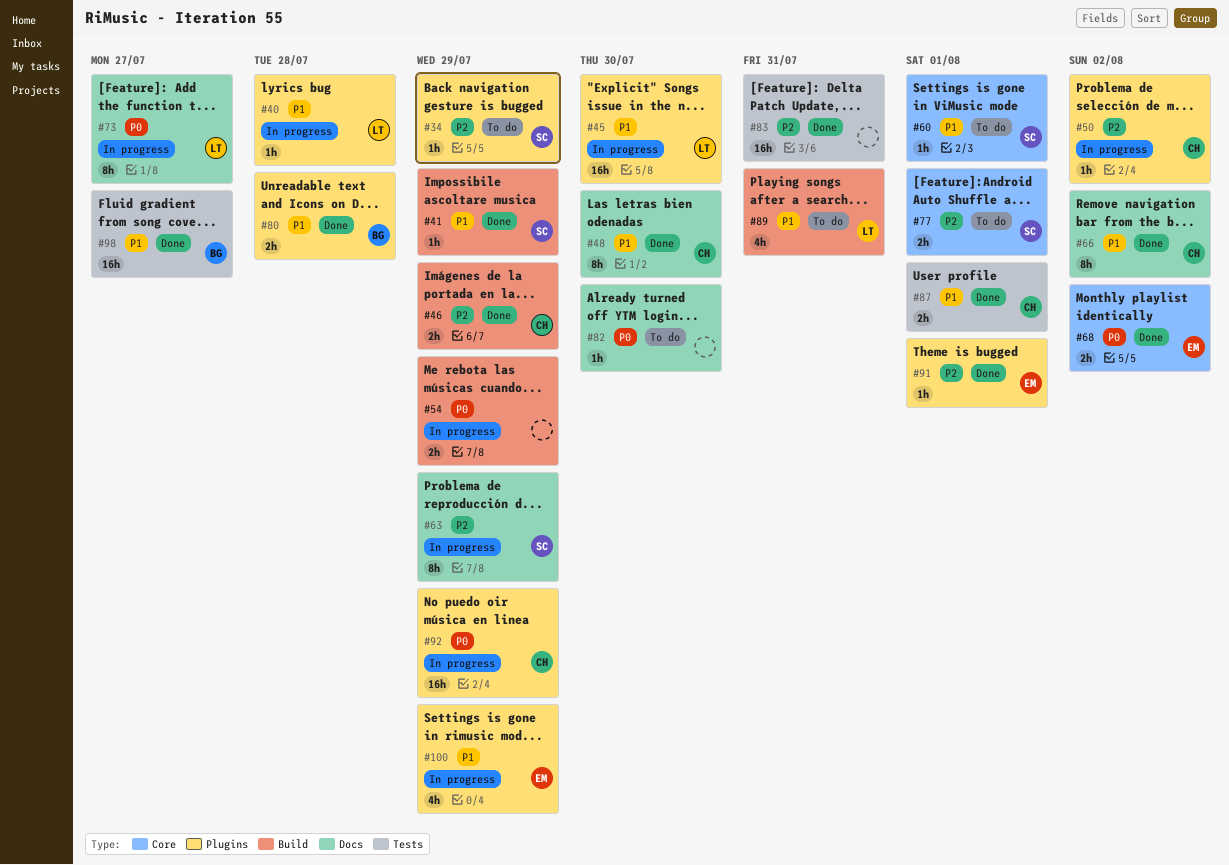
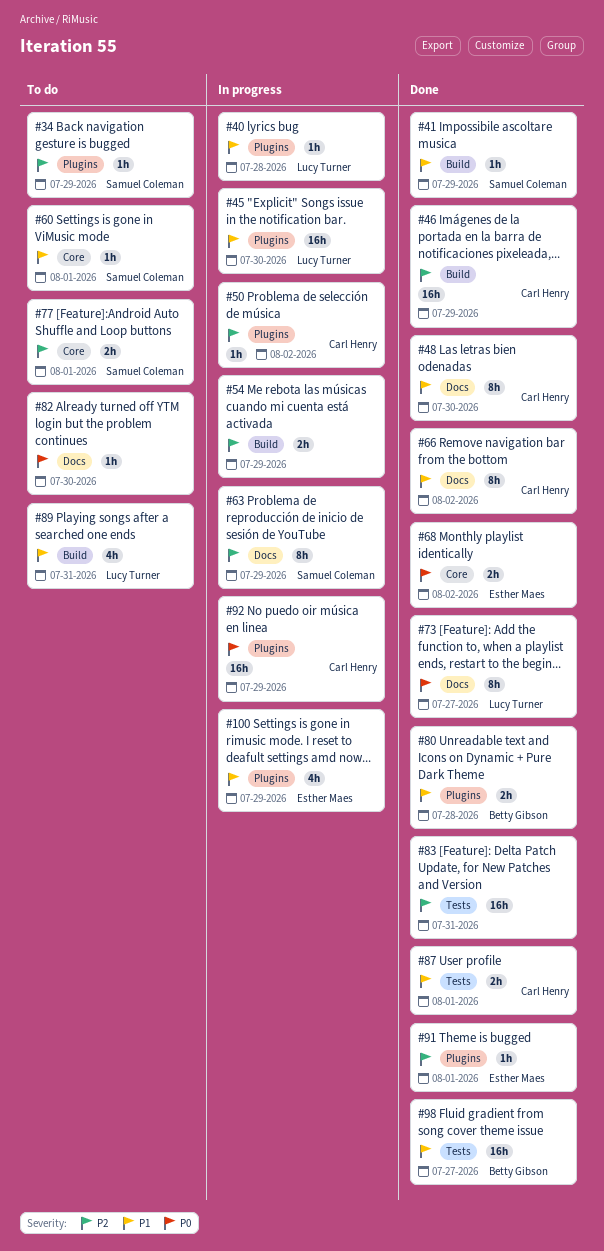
#46, estimate: 2h -> 16h
#54, priority: P0 -> P2
#73, status: In progress -> Done

